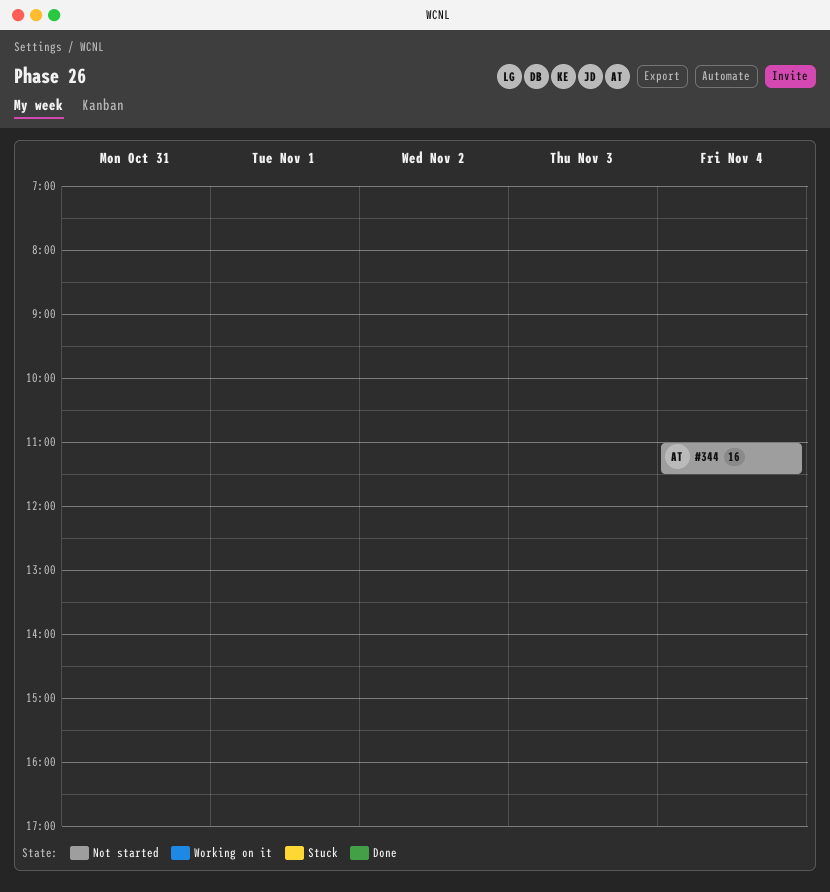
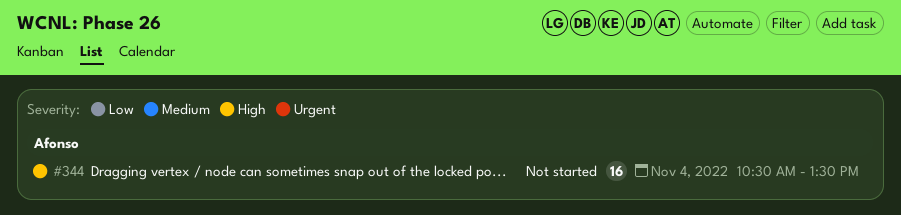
#344, begins: 11:00 -> 10:30
#344, ends: 11:30 -> 13:30

